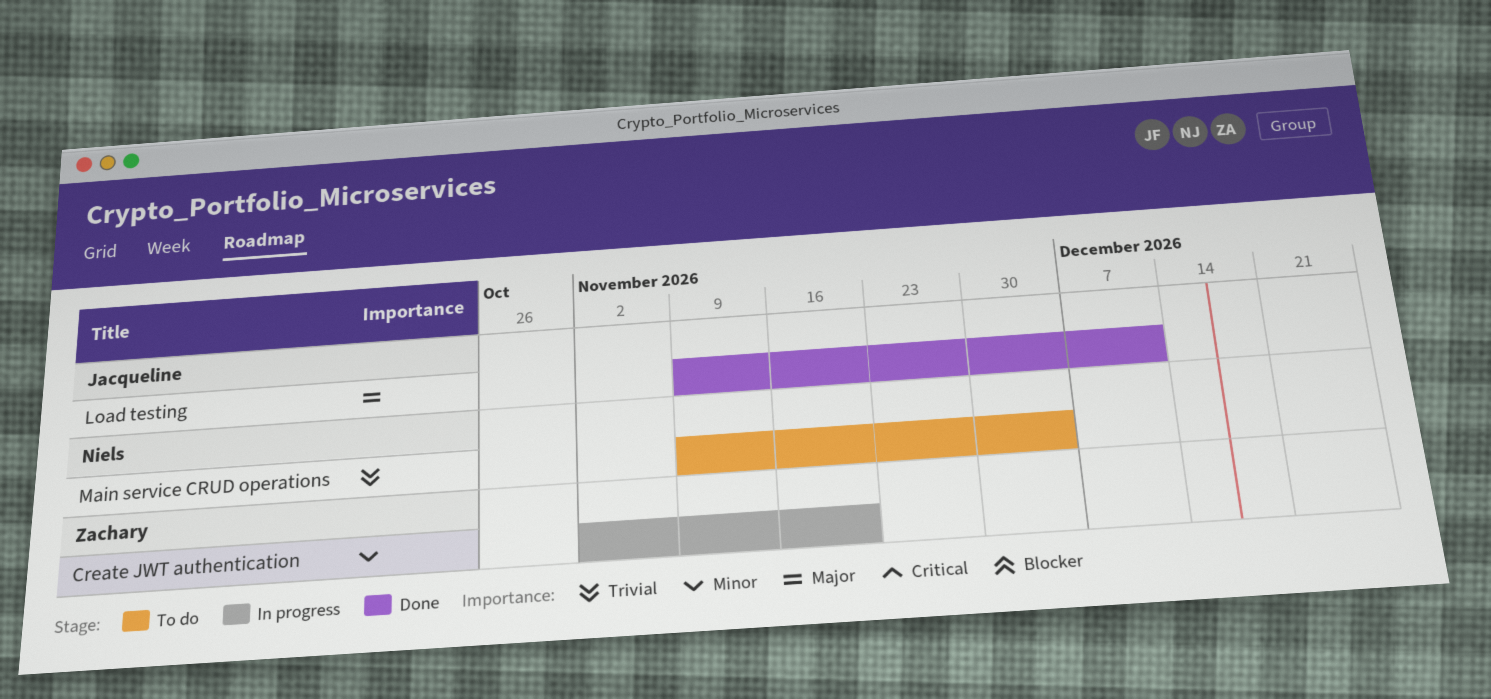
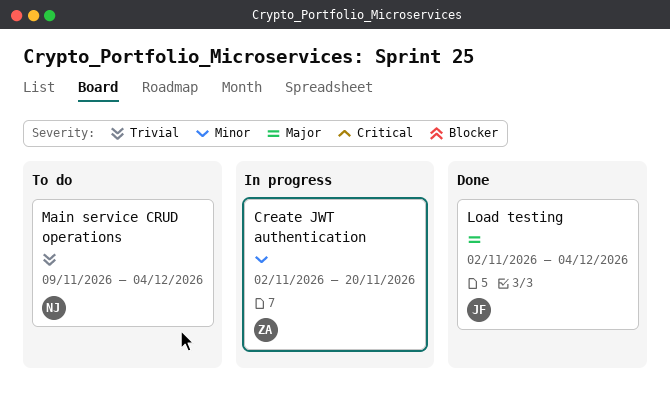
Load testing, start: Nov 9 -> Nov 2
Load testing, due: Dec 11 -> Dec 4

